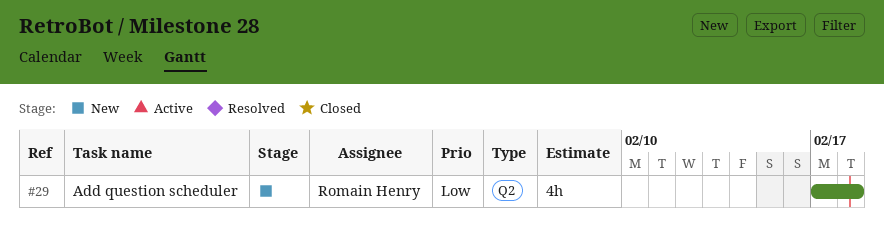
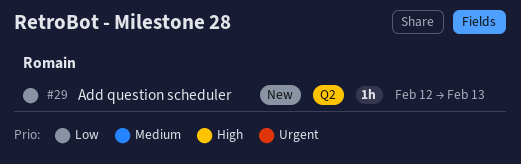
#29, estimate: 4h -> 1h
#29, start: Feb 17 -> Feb 12
#29, due: Feb 18 -> Feb 13

